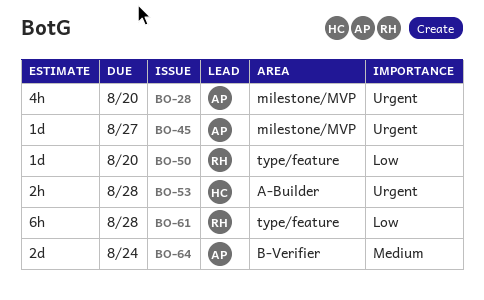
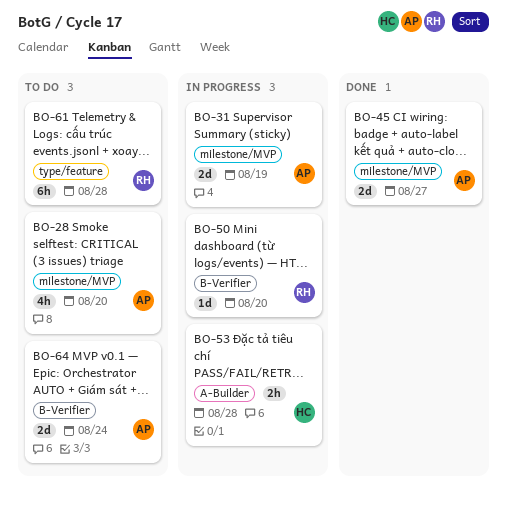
BO-31: none -> present
BO-45, estimate: 1d -> 2d
BO-50, label: type/feature -> B-Verifier

